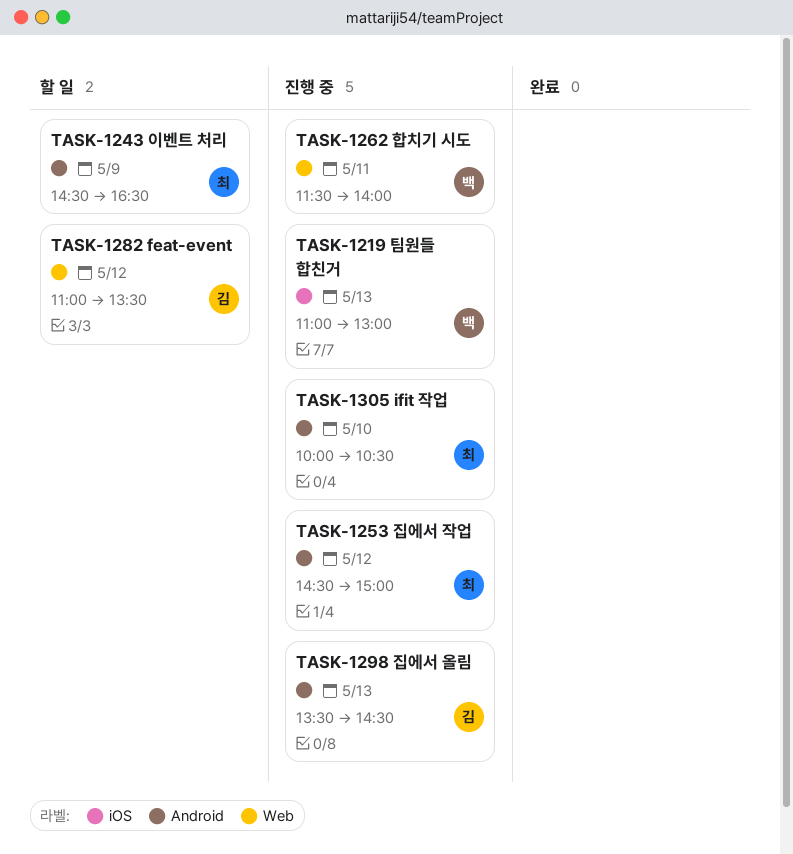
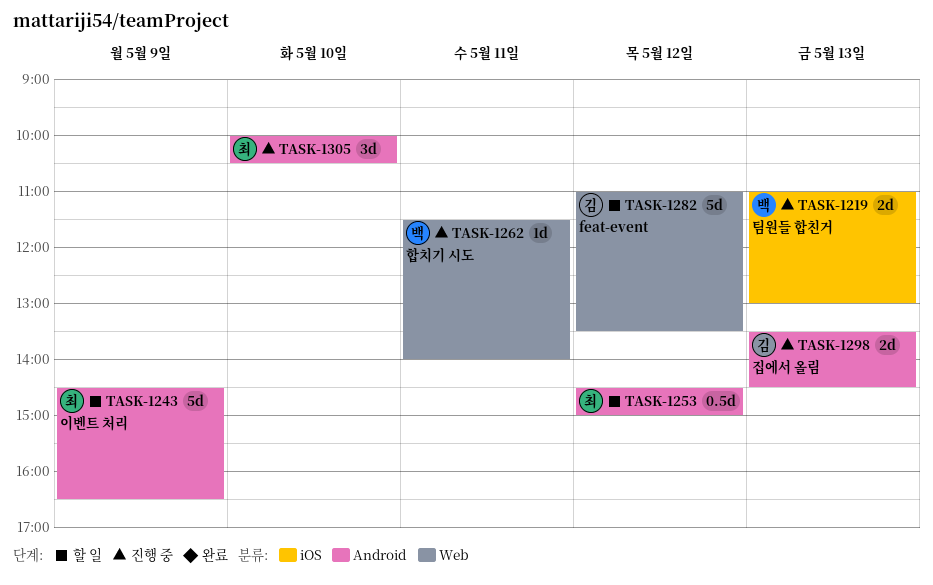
TASK-1253, status: 진행 중 -> 할 일

